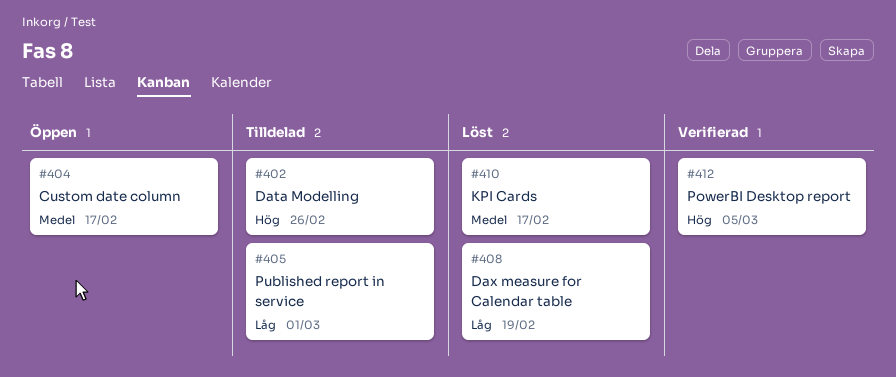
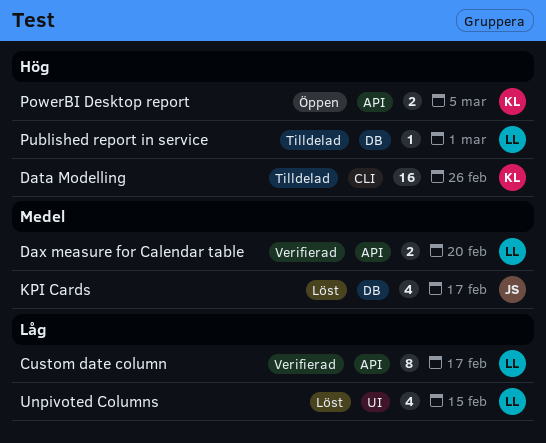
Custom date column, status: Öppen -> Verifierad
Custom date column, priority: Medel -> Låg
Dax measure for Calendar table, status: Löst -> Verifierad
Dax measure for Calendar table, priority: Låg -> Medel
Dax measure for Calendar table, due: Feb 19 -> Feb 20
PowerBI Desktop report, status: Verifierad -> Öppen
Published report in service, priority: Låg -> Hög
Unpivoted Columns: none -> present

